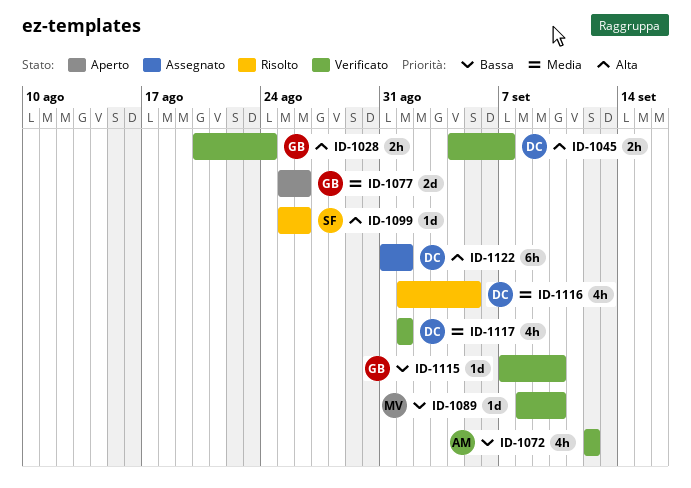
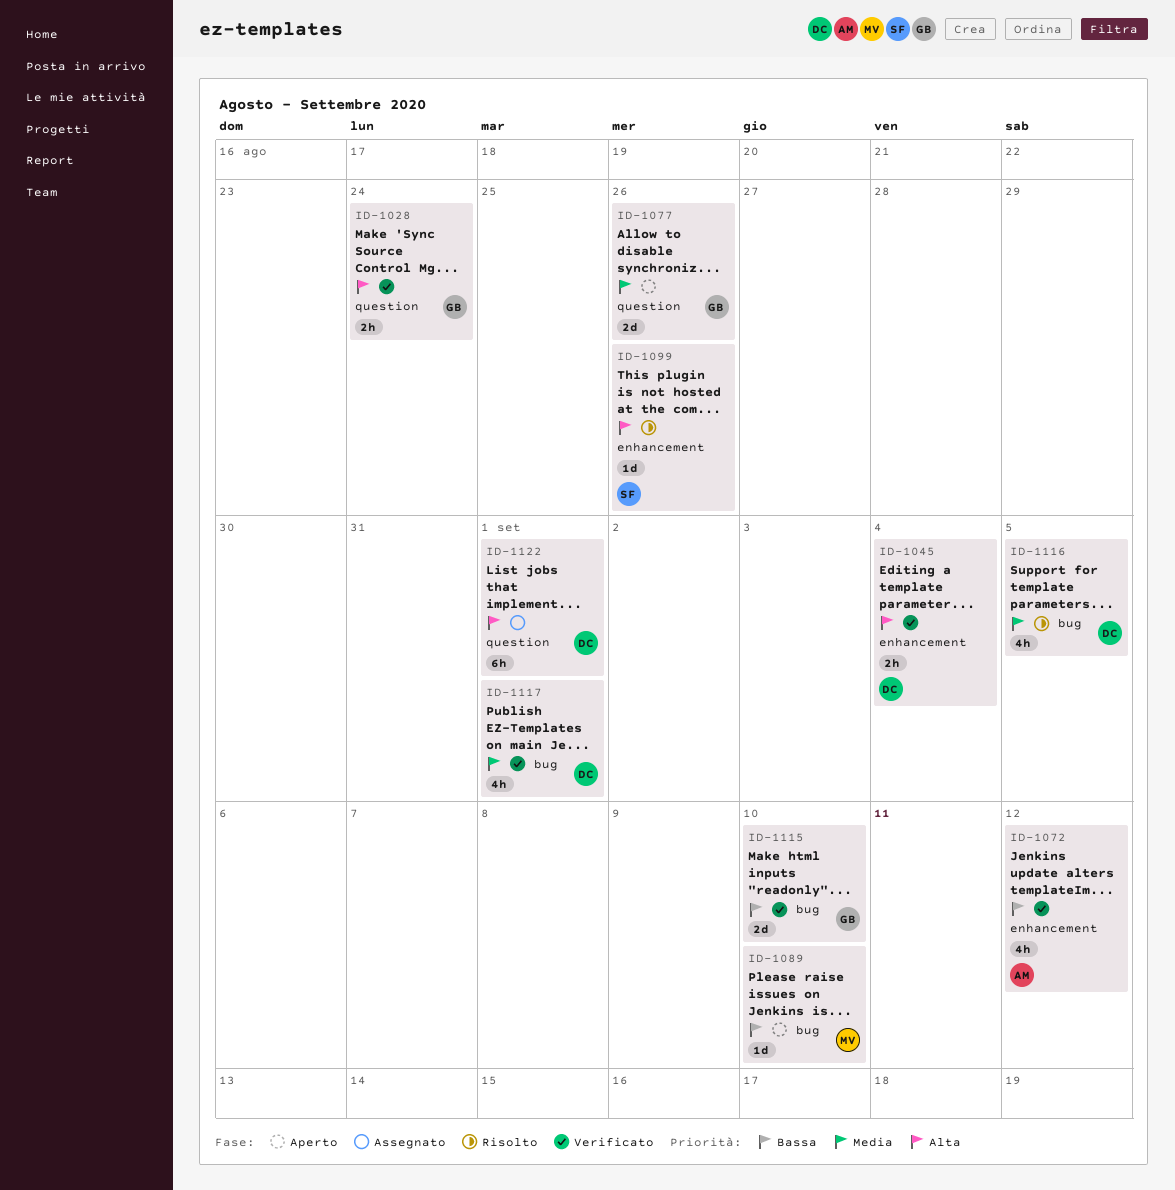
ID-1045, due: Sep 7 -> Sep 4
ID-1089, status: Verificato -> Aperto
ID-1115, estimate: 1d -> 2d

